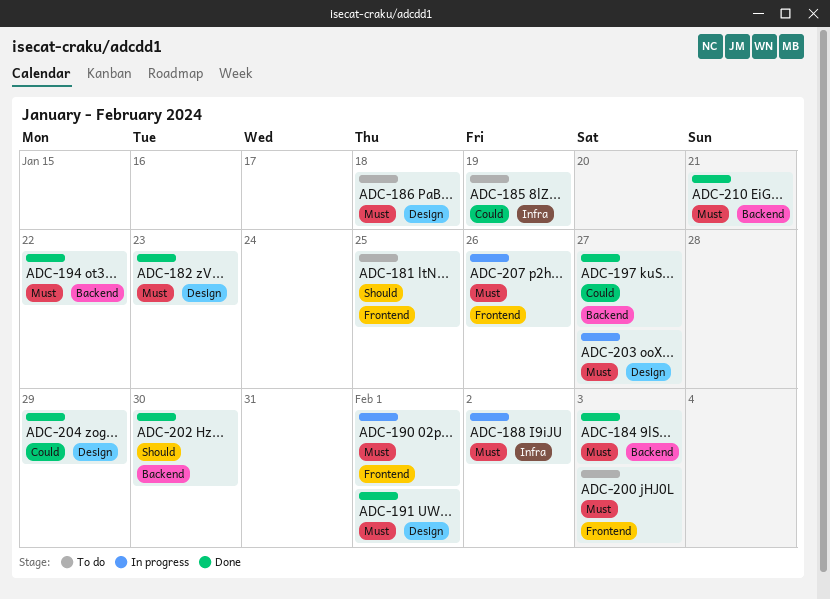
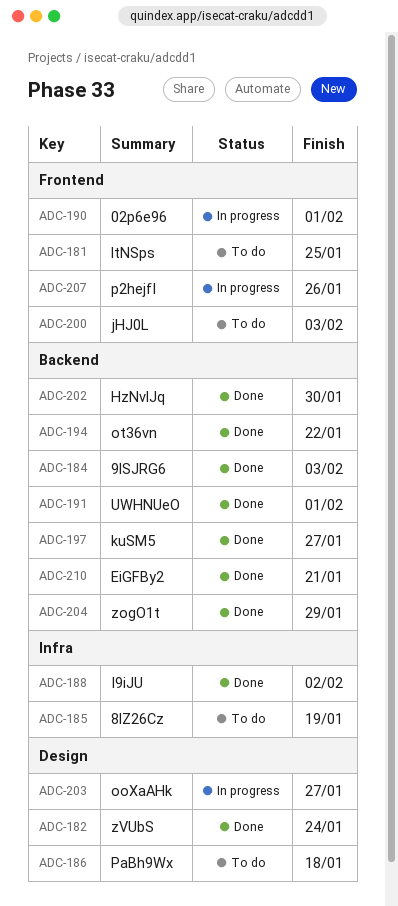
ADC-182, due: Jan 23 -> Jan 24
ADC-188, status: In progress -> Done
ADC-191, label: Design -> Backend
ADC-204, label: Design -> Backend

